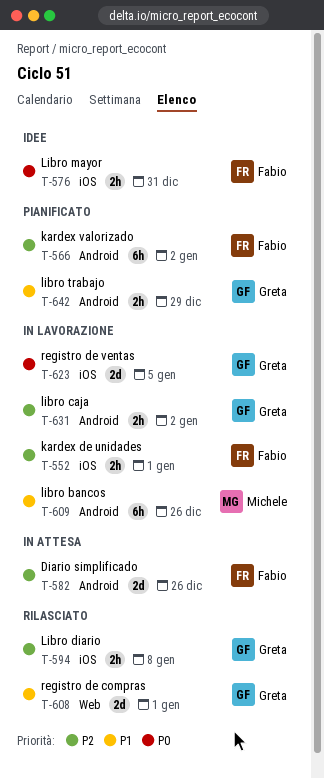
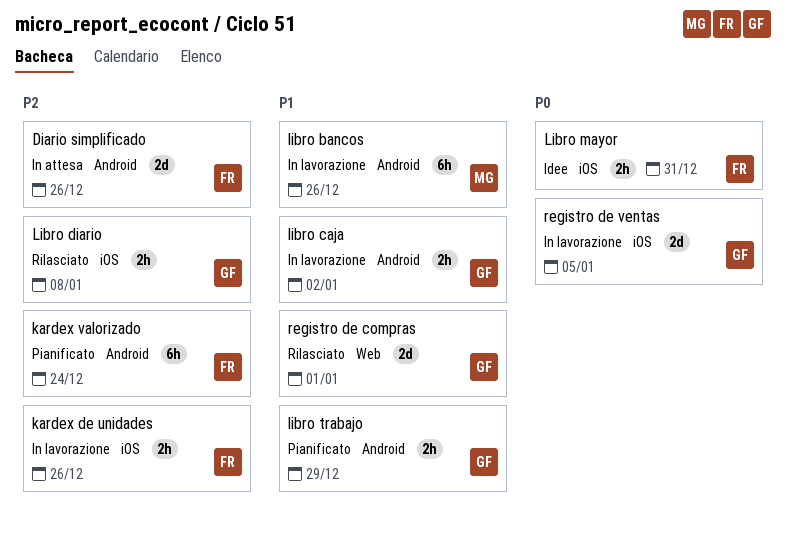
kardex de unidades, due: Jan 1 -> Dec 26
kardex valorizado, due: Jan 2 -> Dec 24
libro caja, priority: P2 -> P1

